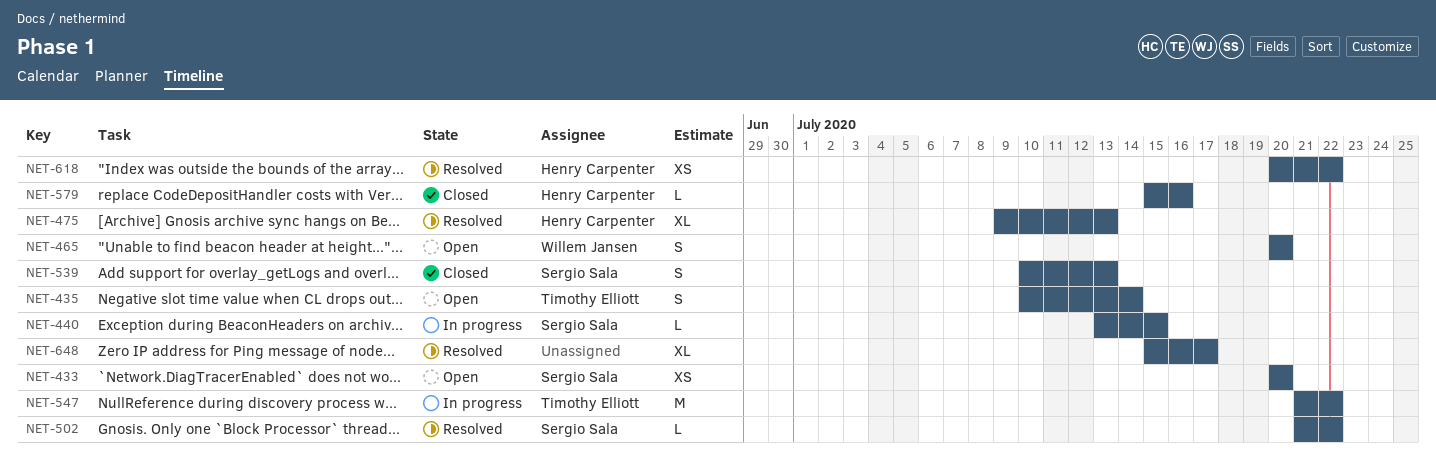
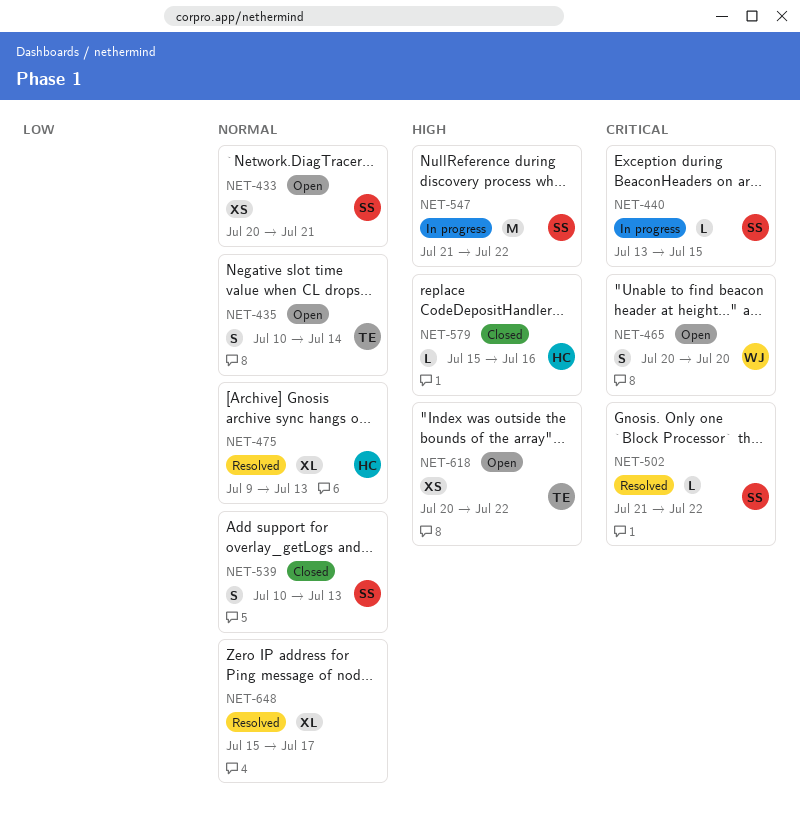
NET-433, due: Jul 20 -> Jul 21
NET-547, owner: Timothy Elliott -> Sergio Sala
NET-618, status: Resolved -> Open
NET-618, owner: Henry Carpenter -> Timothy Elliott

